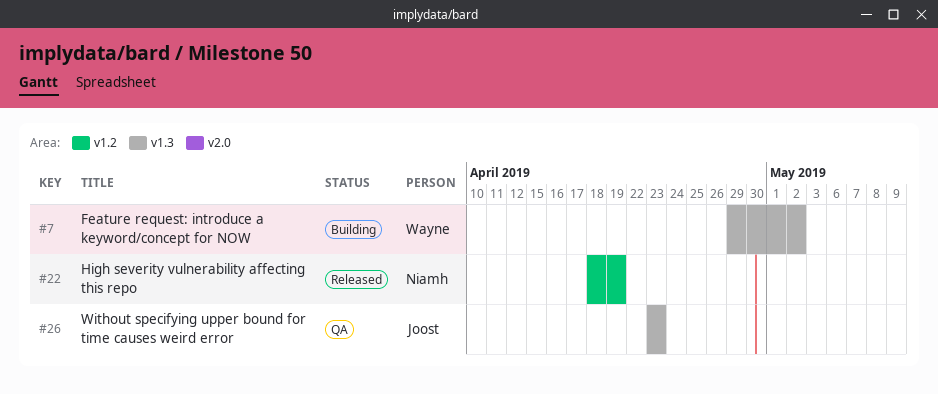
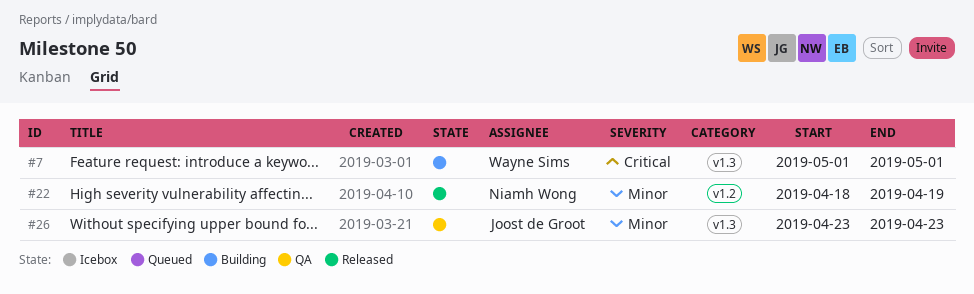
#7, start: Apr 29 -> May 1
#7, due: May 2 -> May 1

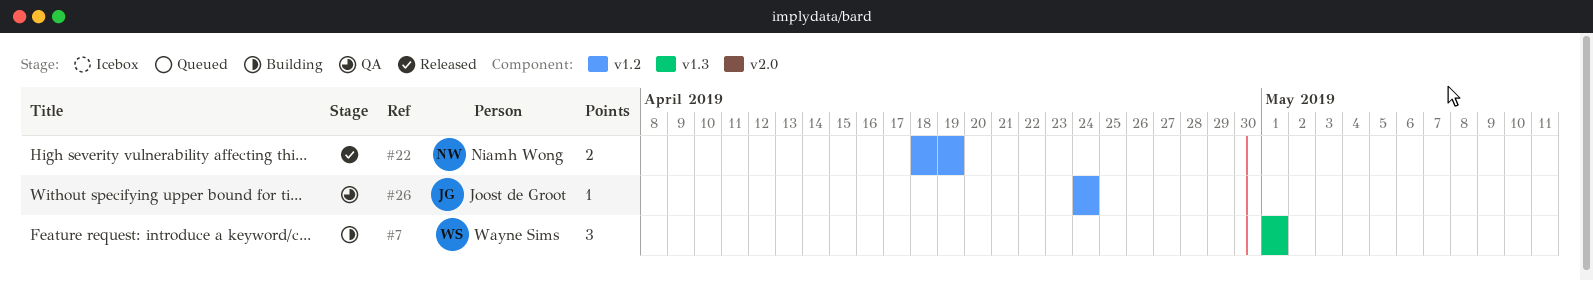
#26, label: v1.3 -> v1.2
#26, start: Apr 23 -> Apr 24
#26, due: Apr 23 -> Apr 24

